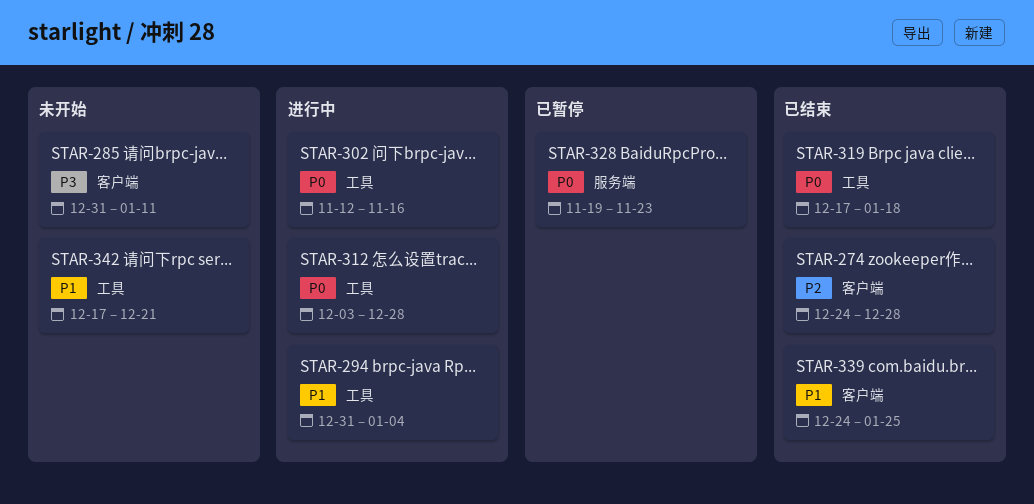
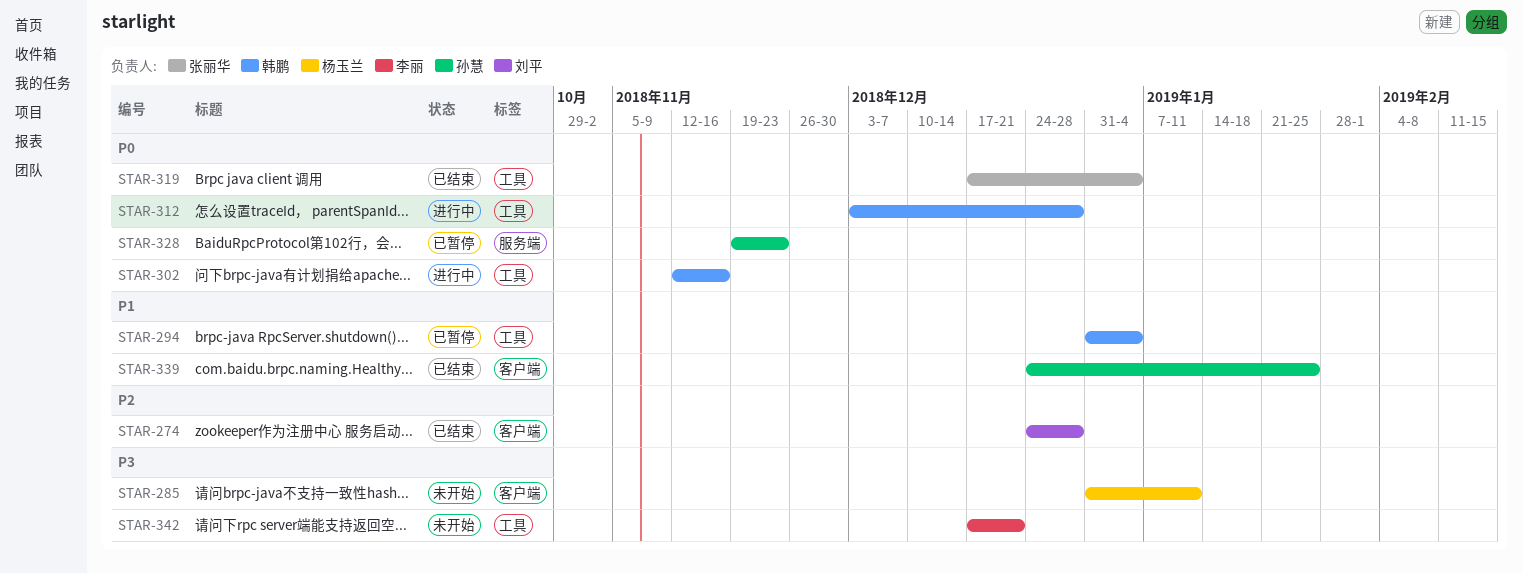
STAR-294, status: 进行中 -> 已暂停
STAR-319, due: Jan 18 -> Jan 4
STAR-342, priority: P1 -> P3

